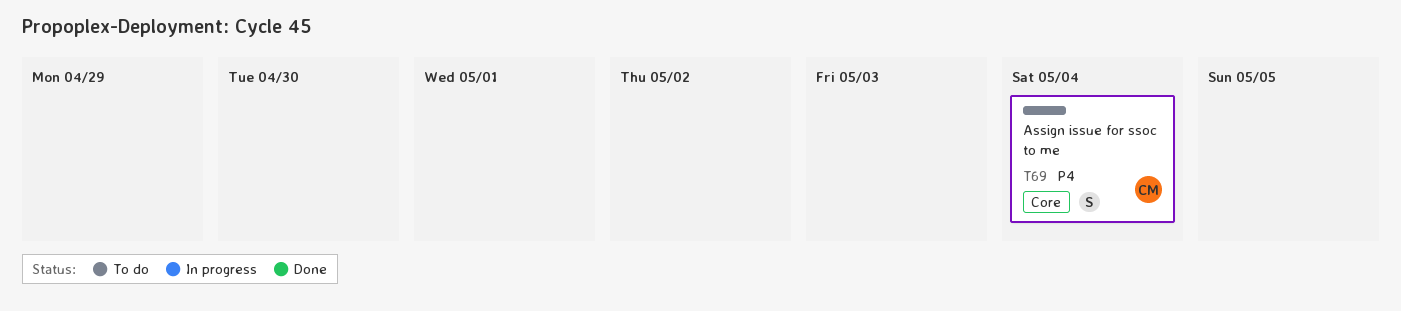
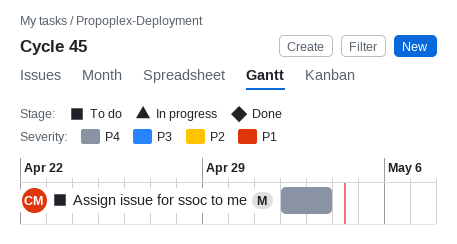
Assign issue for ssoc to me, estimate: S -> M
Assign issue for ssoc to me, due: May 4 -> May 3

